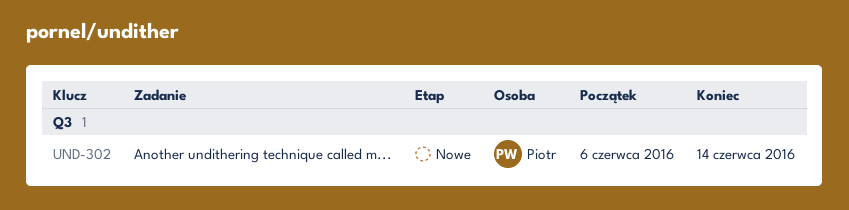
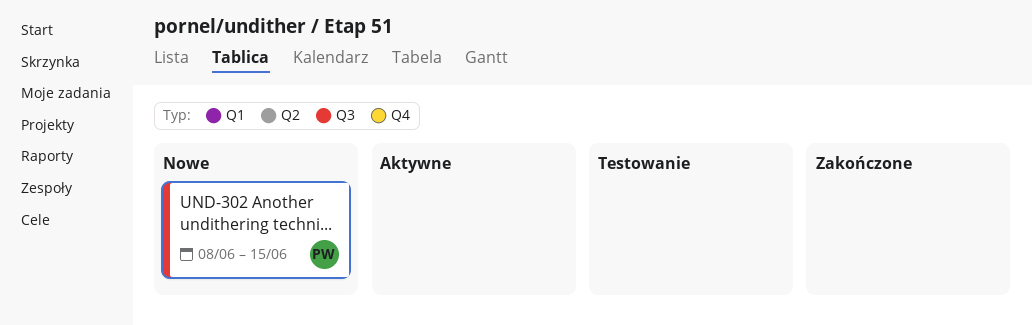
UND-302, start: Jun 6 -> Jun 8
UND-302, due: Jun 14 -> Jun 15

